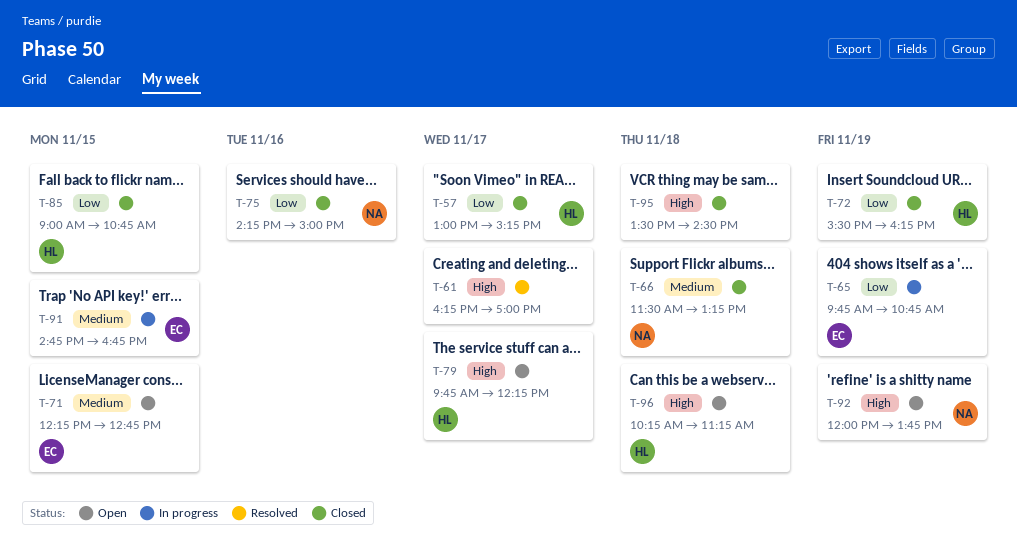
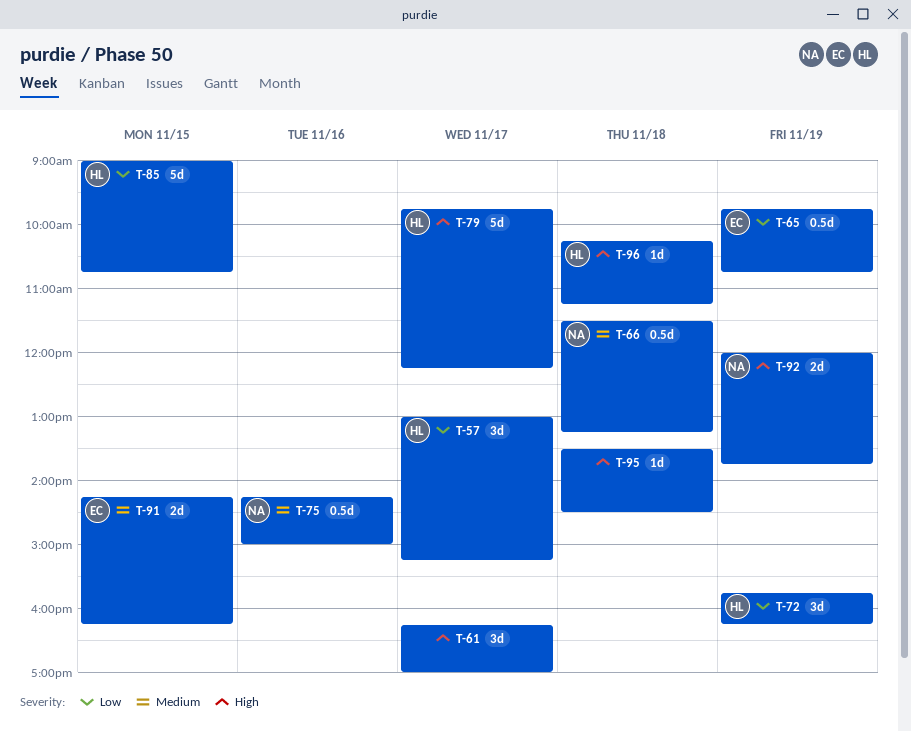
T-71: present -> none
T-72, begins: 15:30 -> 15:45
T-75, priority: Low -> Medium
T-91, begins: 14:45 -> 14:15
T-91, ends: 16:45 -> 16:15

